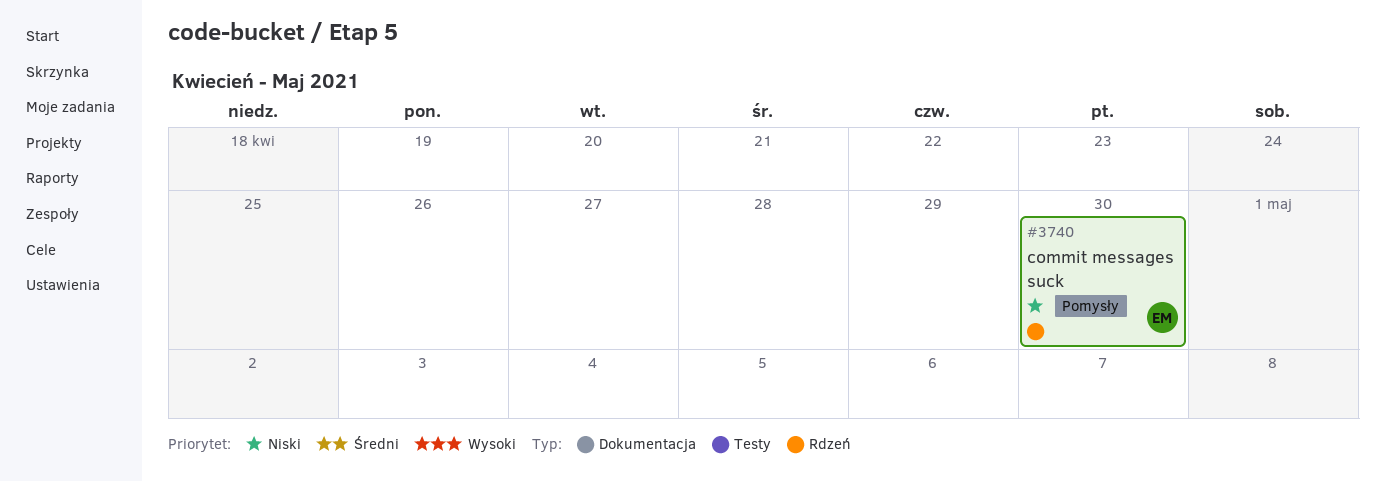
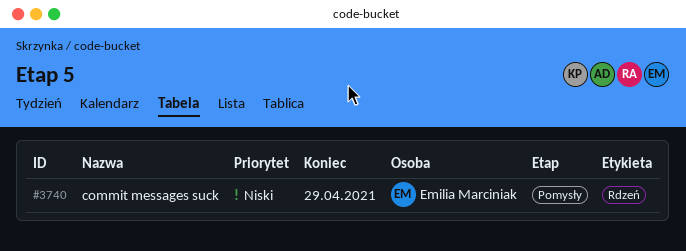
#3740, due: Apr 30 -> Apr 29

